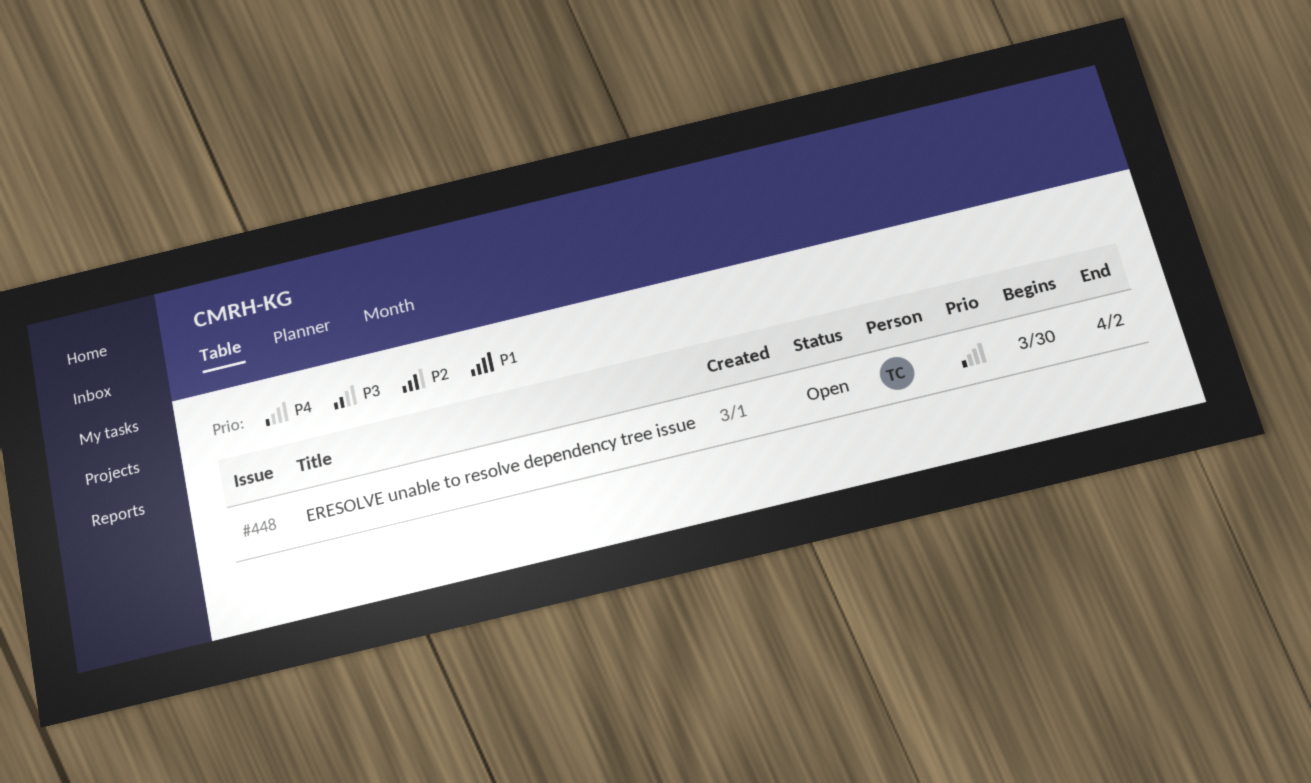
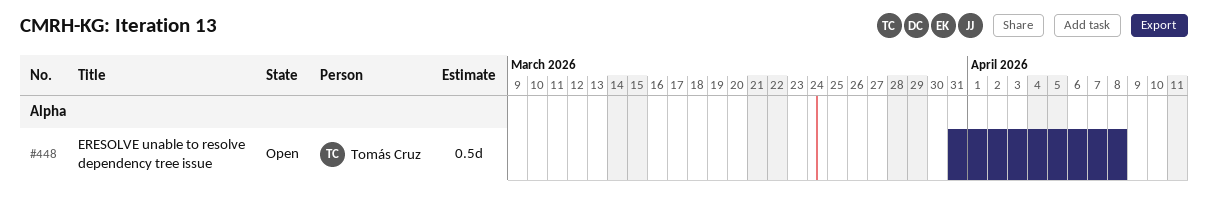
#448, start: Mar 30 -> Mar 31
#448, due: Apr 2 -> Apr 8

